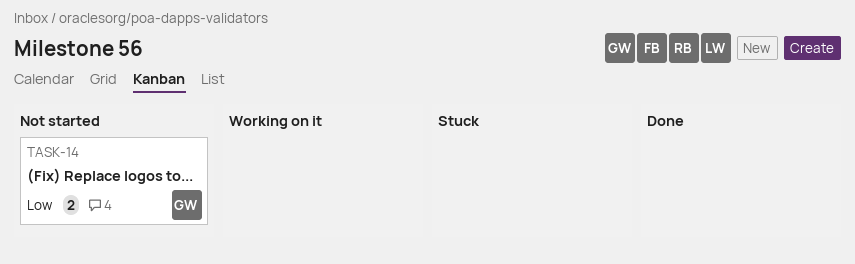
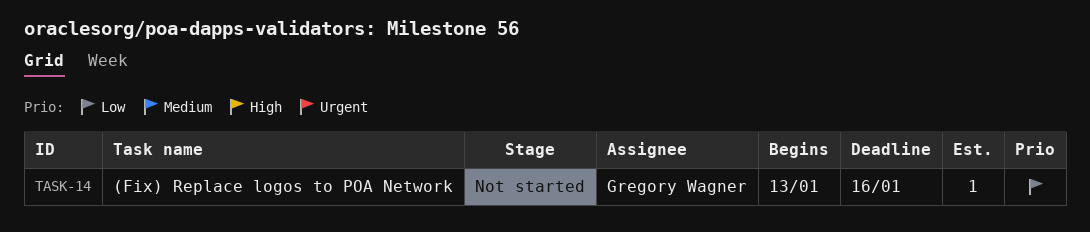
TASK-14, estimate: 2 -> 1

